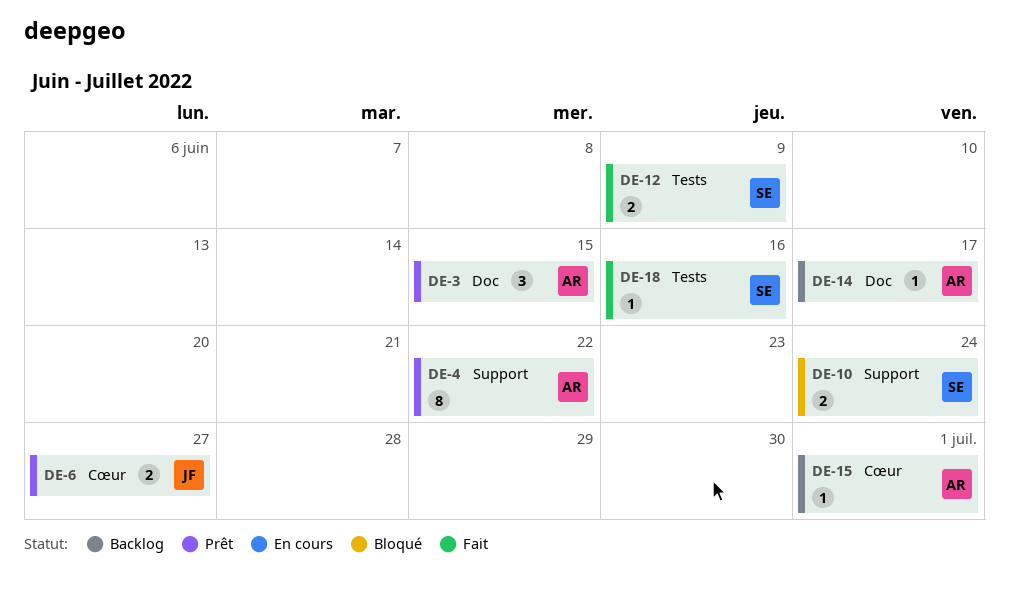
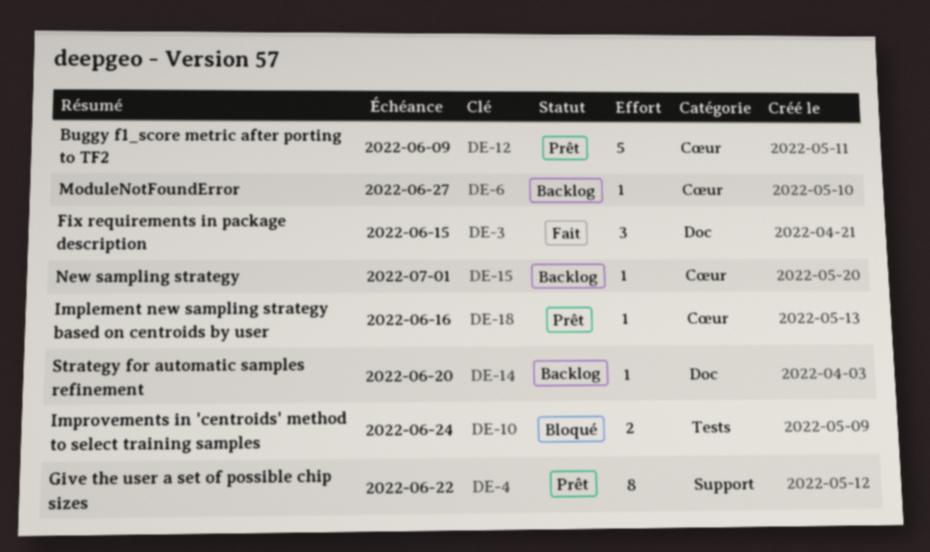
DE-3, status: Prêt -> Fait
DE-6, status: Prêt -> Backlog
DE-6, estimate: 2 -> 1
DE-10, label: Support -> Tests
DE-12, status: Fait -> Prêt
DE-12, label: Tests -> Cœur
DE-12, estimate: 2 -> 5
DE-14, due: Jun 17 -> Jun 20
DE-18, status: Fait -> Prêt
DE-18, label: Tests -> Cœur

